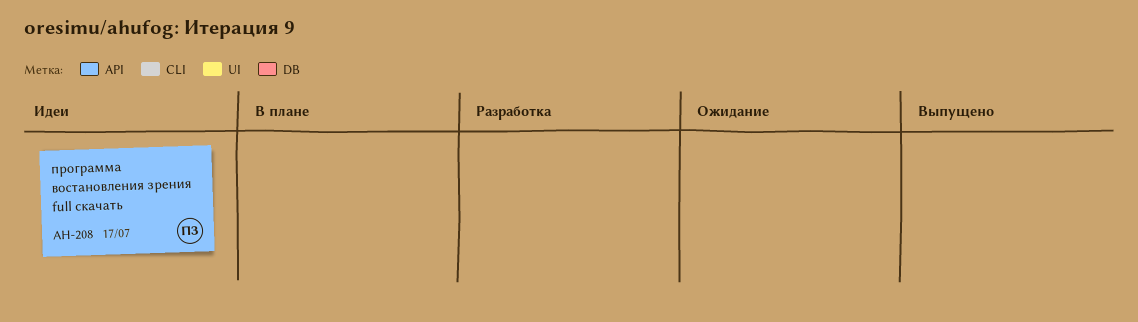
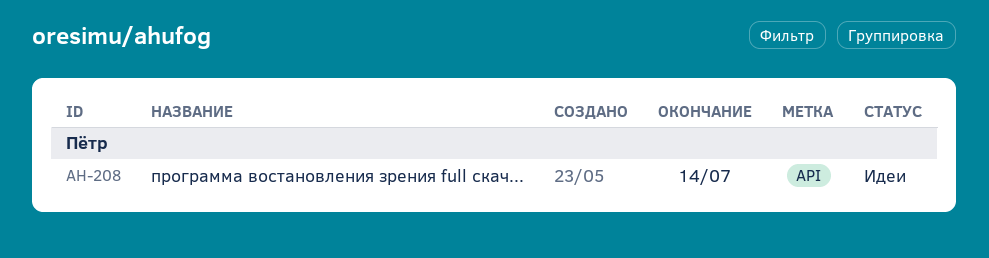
AH-208, due: Jul 17 -> Jul 14

